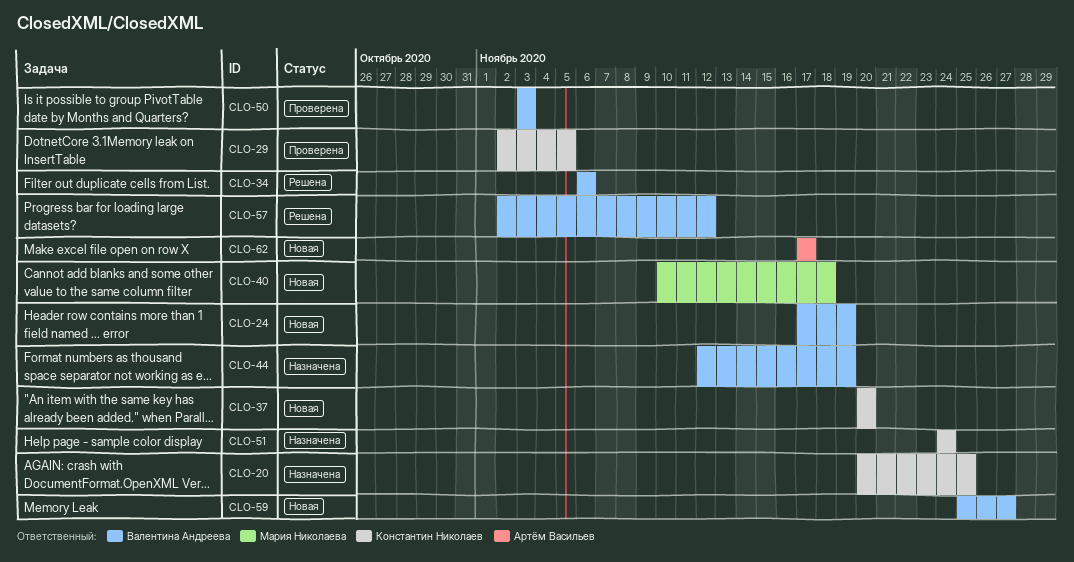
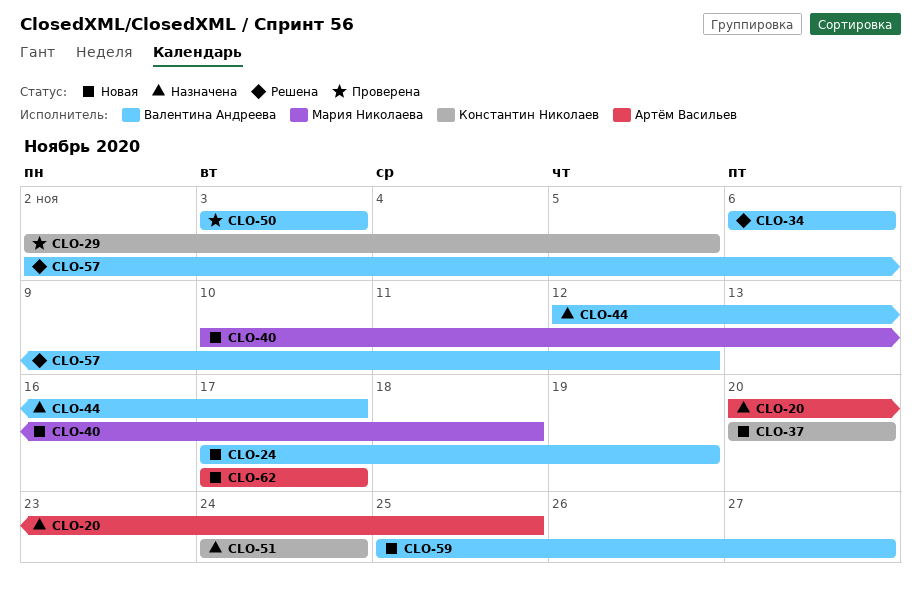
CLO-20, owner: Константин Николаев -> Артём Васильев
CLO-44, due: Nov 19 -> Nov 17

